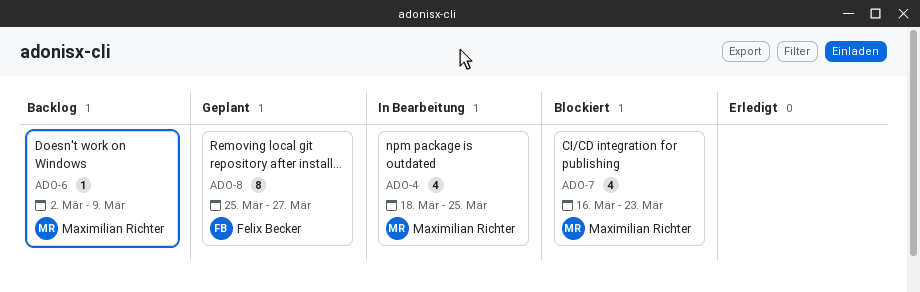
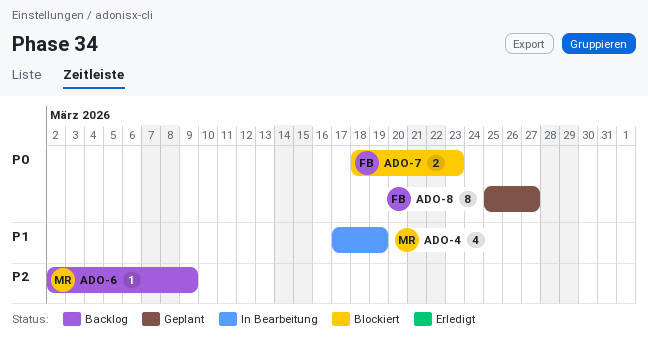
ADO-4, start: Mar 18 -> Mar 17
ADO-4, due: Mar 25 -> Mar 19
ADO-7, owner: Maximilian Richter -> Felix Becker
ADO-7, estimate: 4 -> 2
ADO-7, start: Mar 16 -> Mar 18

